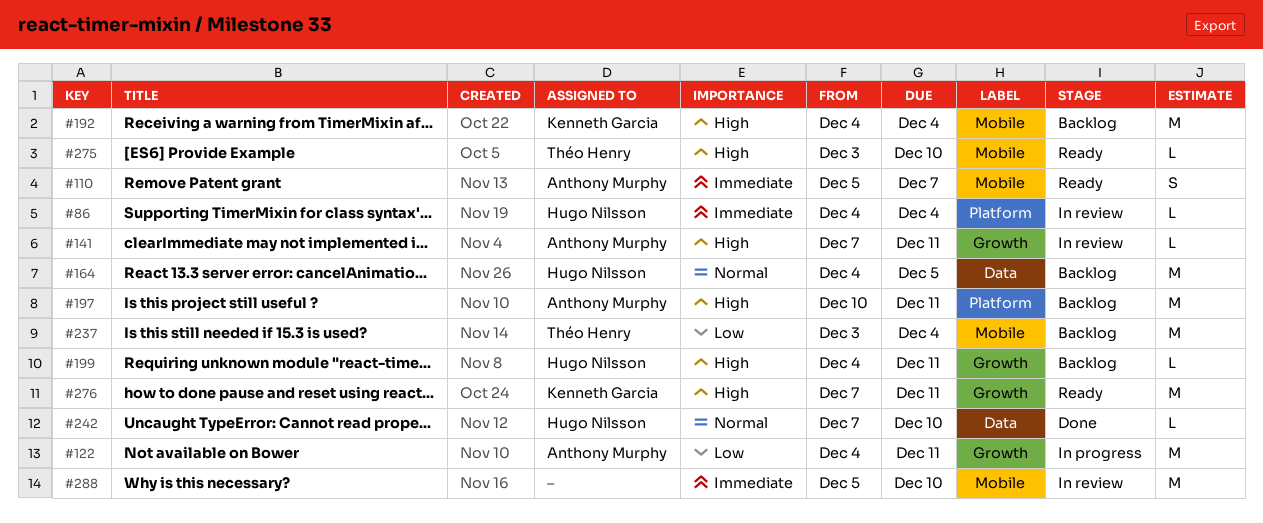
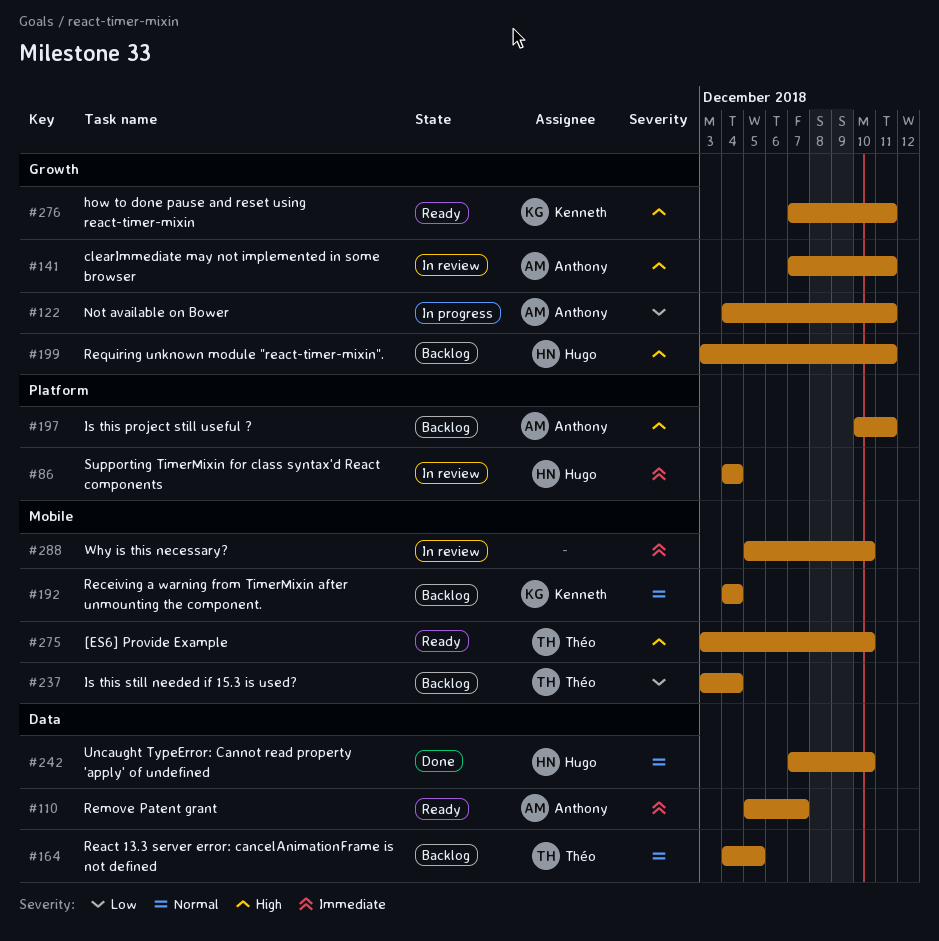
#110, label: Mobile -> Data
#164, owner: Hugo Nilsson -> Théo Henry
#192, priority: High -> Normal
#199, start: Dec 4 -> Dec 3

